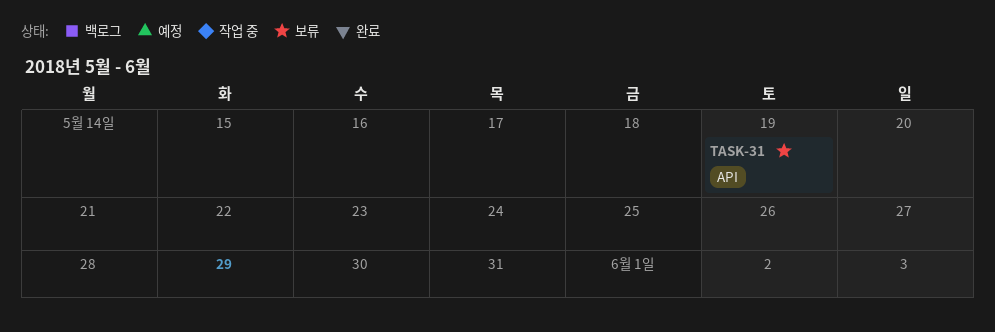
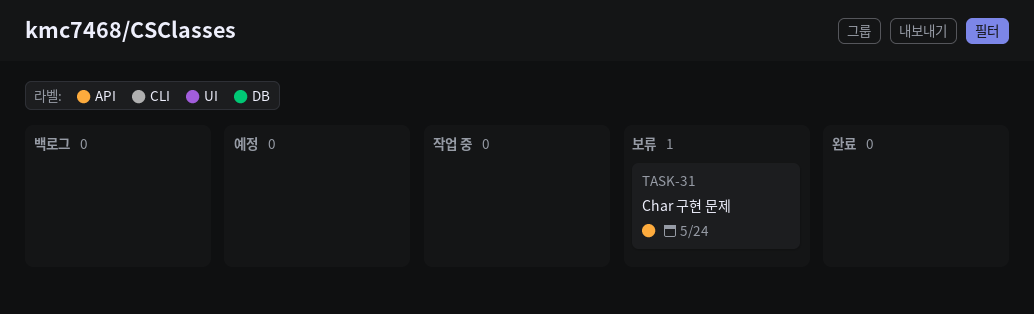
TASK-31, due: May 19 -> May 24

